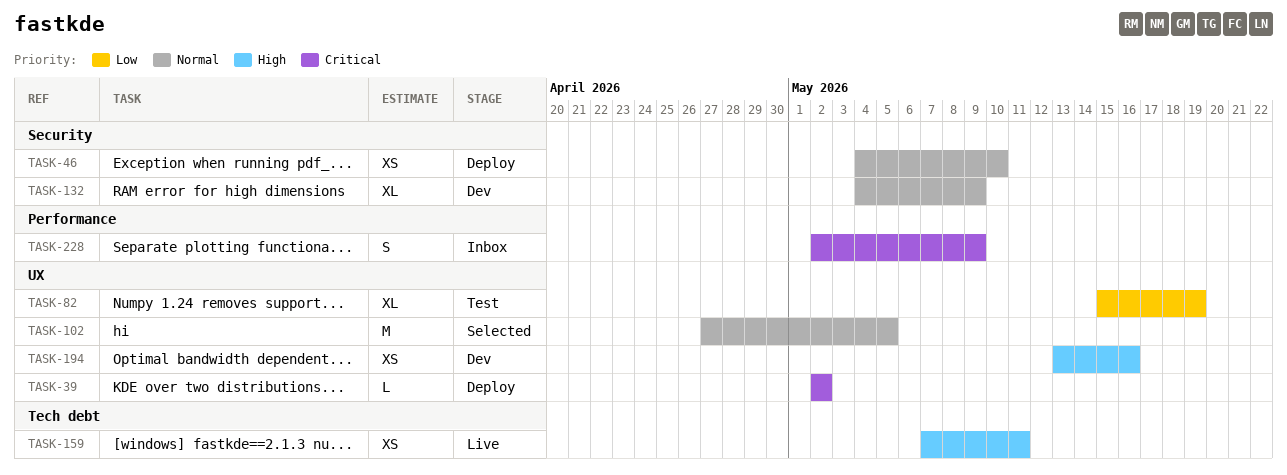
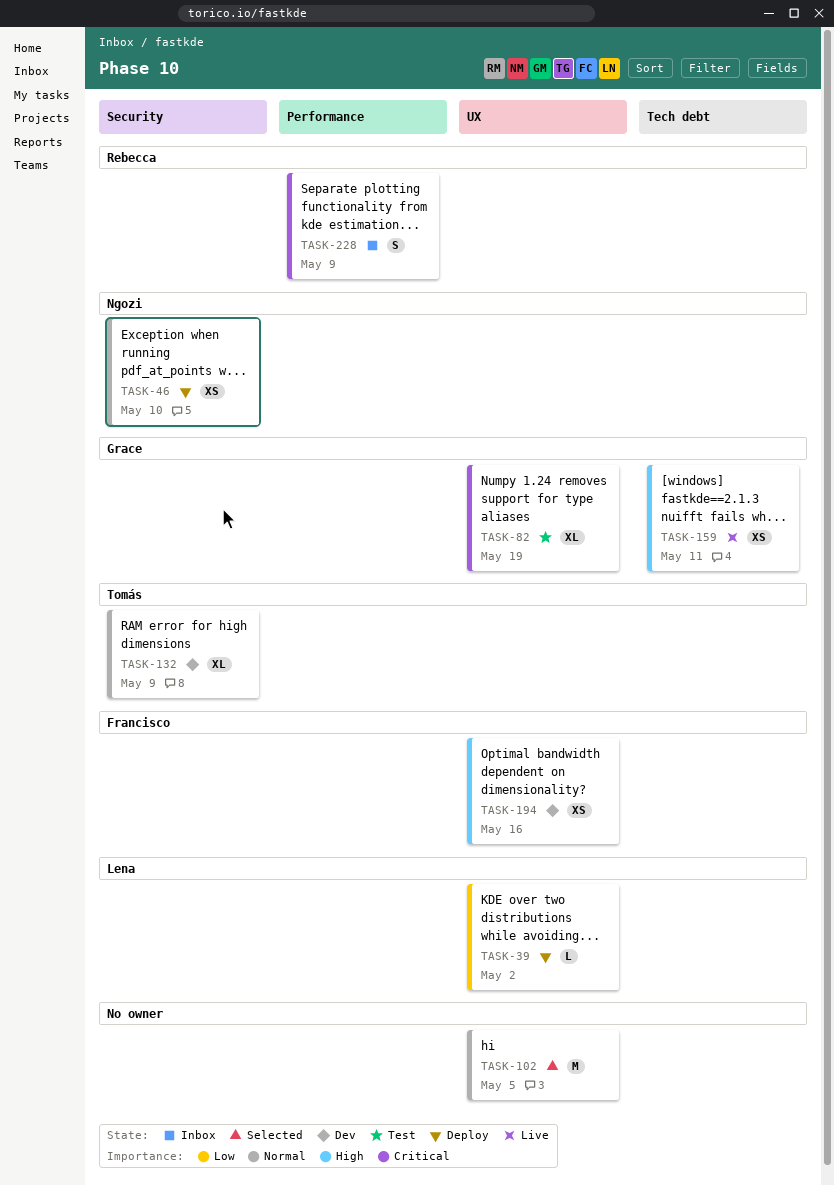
TASK-39, priority: Critical -> Low
TASK-82, priority: Low -> Critical

